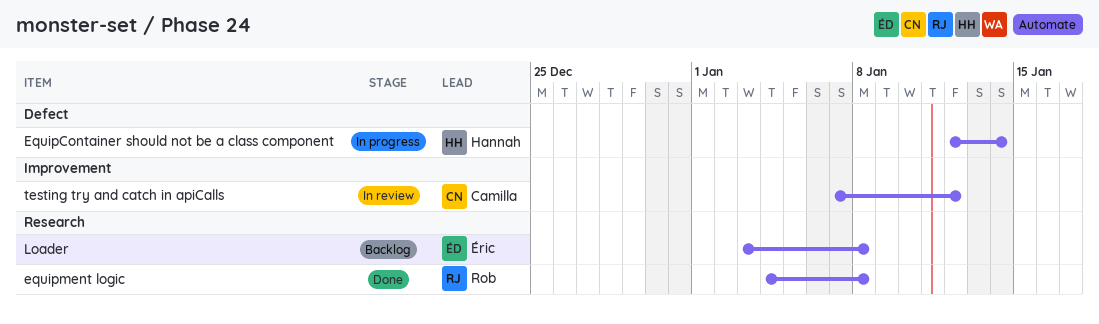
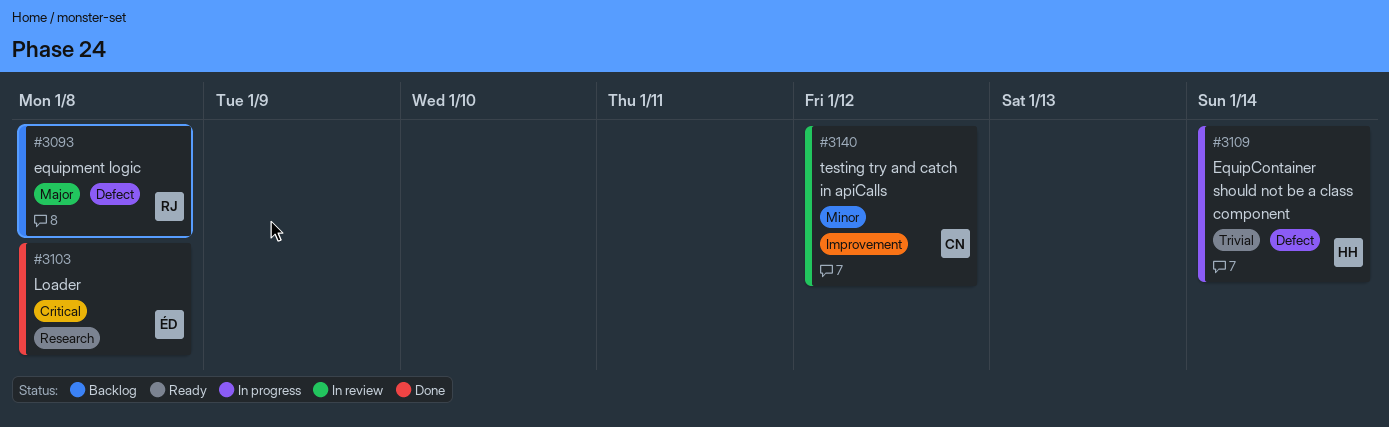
equipment logic, status: Done -> Backlog
equipment logic, label: Research -> Defect
Loader, status: Backlog -> Done

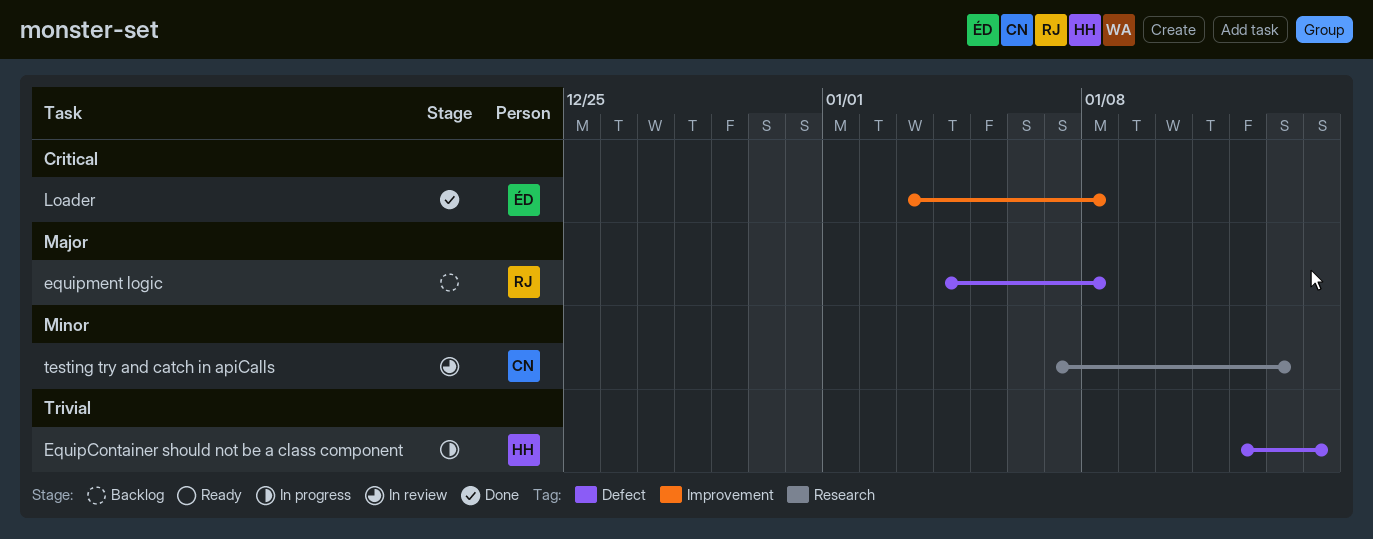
Loader, label: Research -> Improvement
testing try and catch in apiCalls, label: Improvement -> Research
testing try and catch in apiCalls, due: Jan 12 -> Jan 13

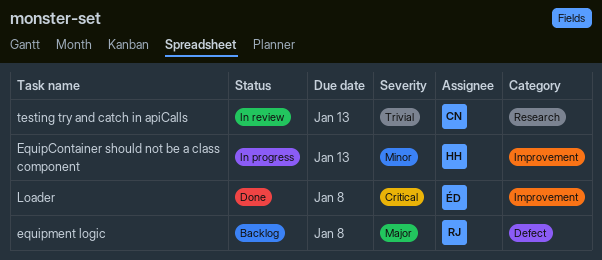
EquipContainer should not be a class component, priority: Trivial -> Minor
EquipContainer should not be a class component, label: Defect -> Improvement
EquipContainer should not be a class component, due: Jan 14 -> Jan 13
testing try and catch in apiCalls, priority: Minor -> Trivial

